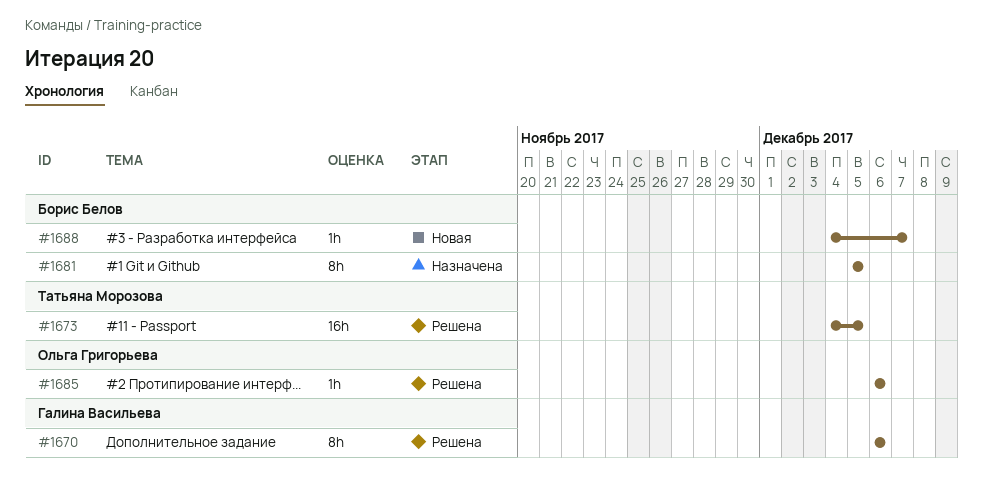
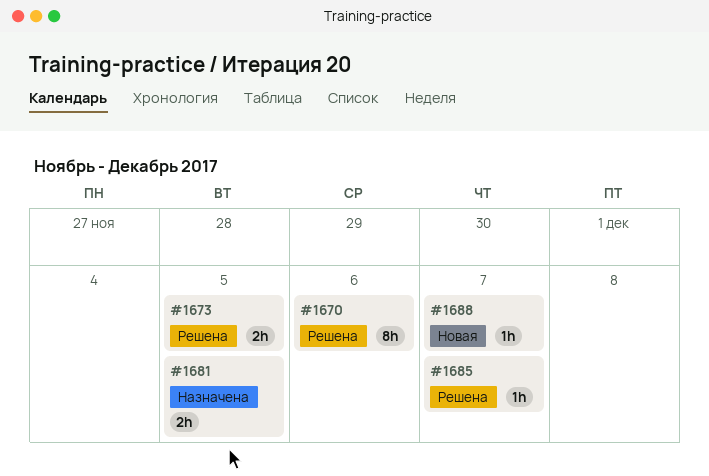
#1673, estimate: 16h -> 2h
#1681, estimate: 8h -> 2h
#1685, due: Dec 6 -> Dec 7

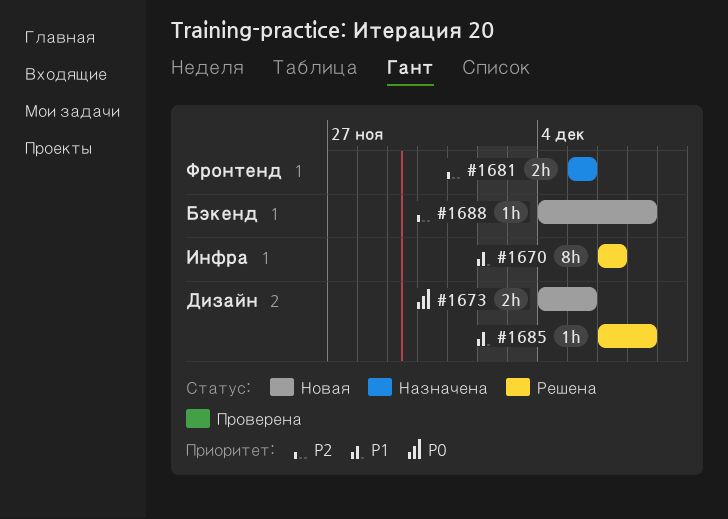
#1673, status: Решена -> Новая

